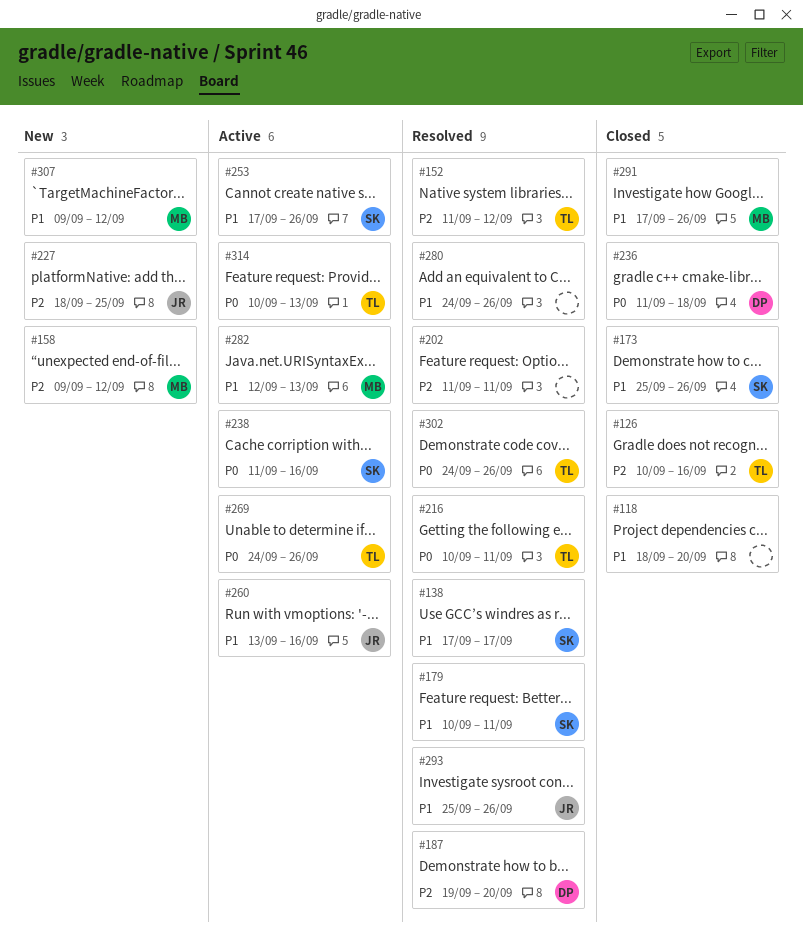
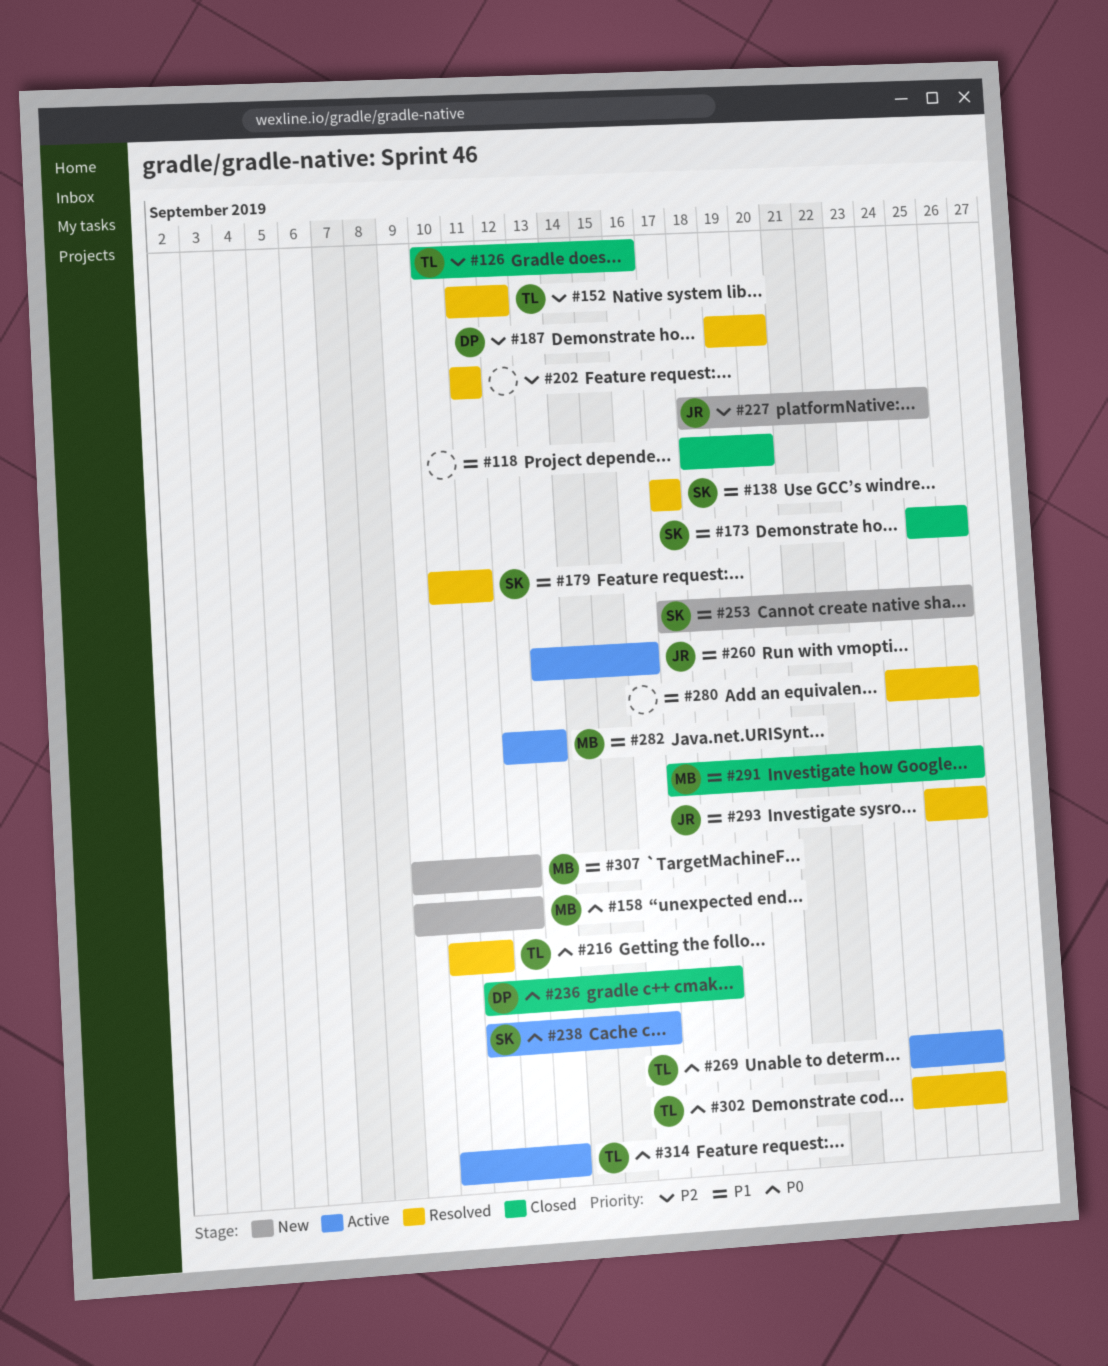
#158, priority: P2 -> P0
#253, status: Active -> New

